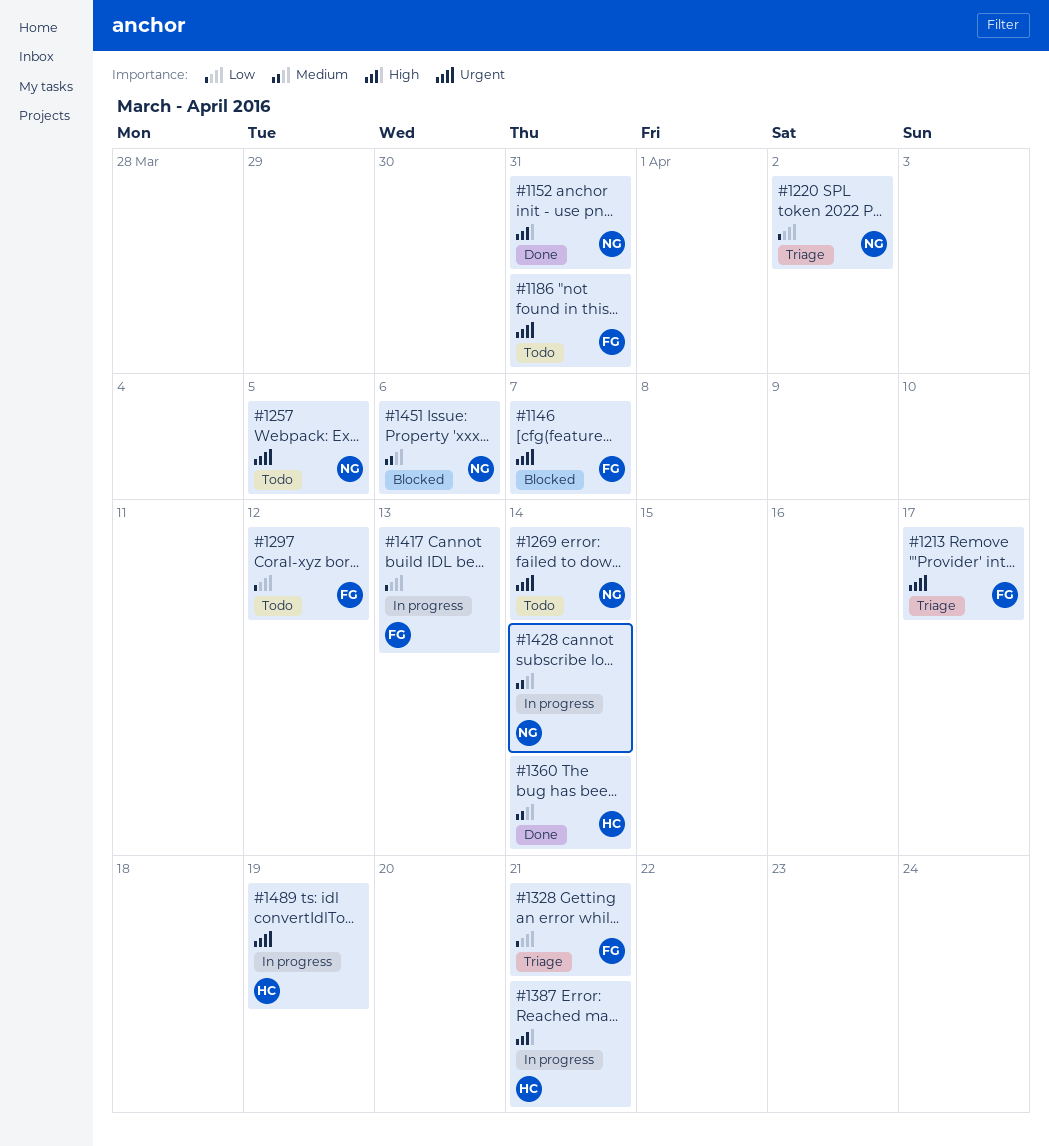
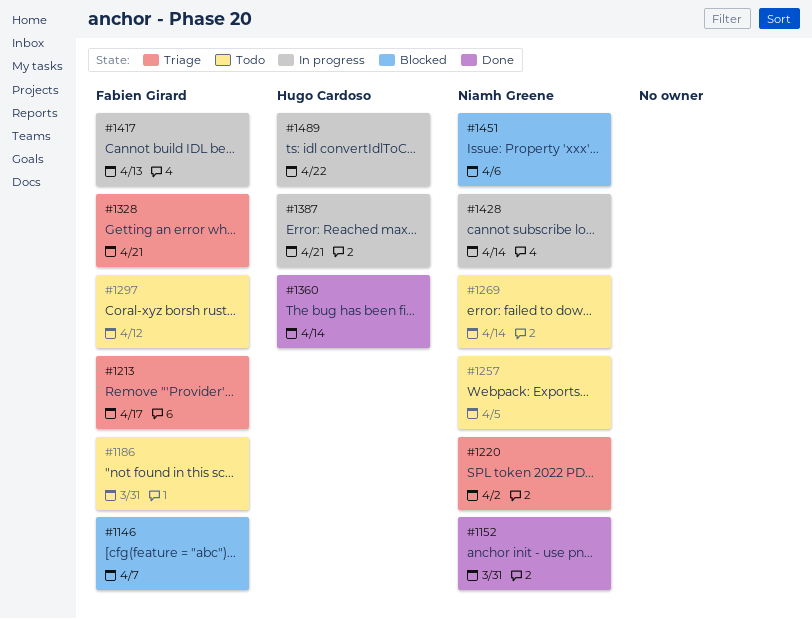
#1489, due: Apr 19 -> Apr 22

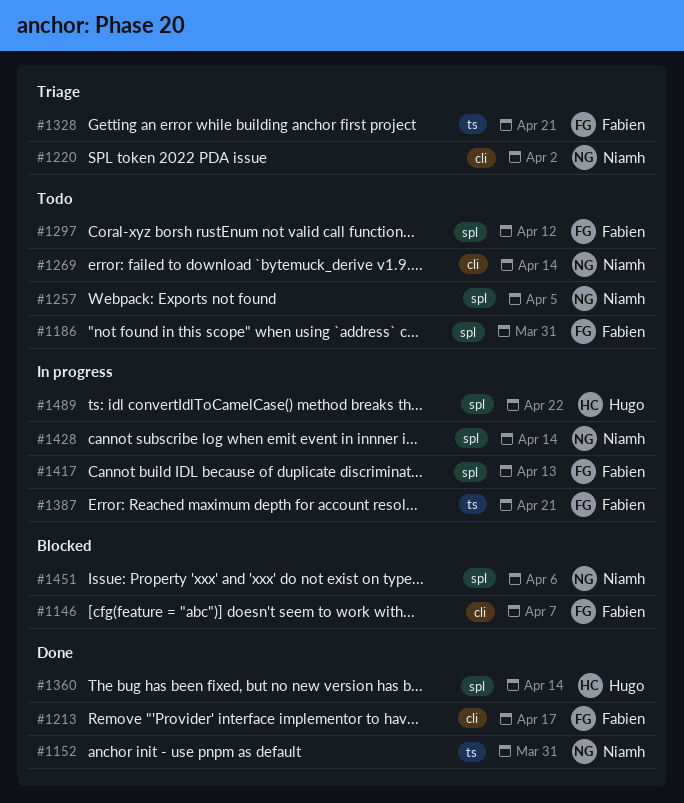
#1213, status: Triage -> Done
#1387, owner: Hugo Cardoso -> Fabien Girard

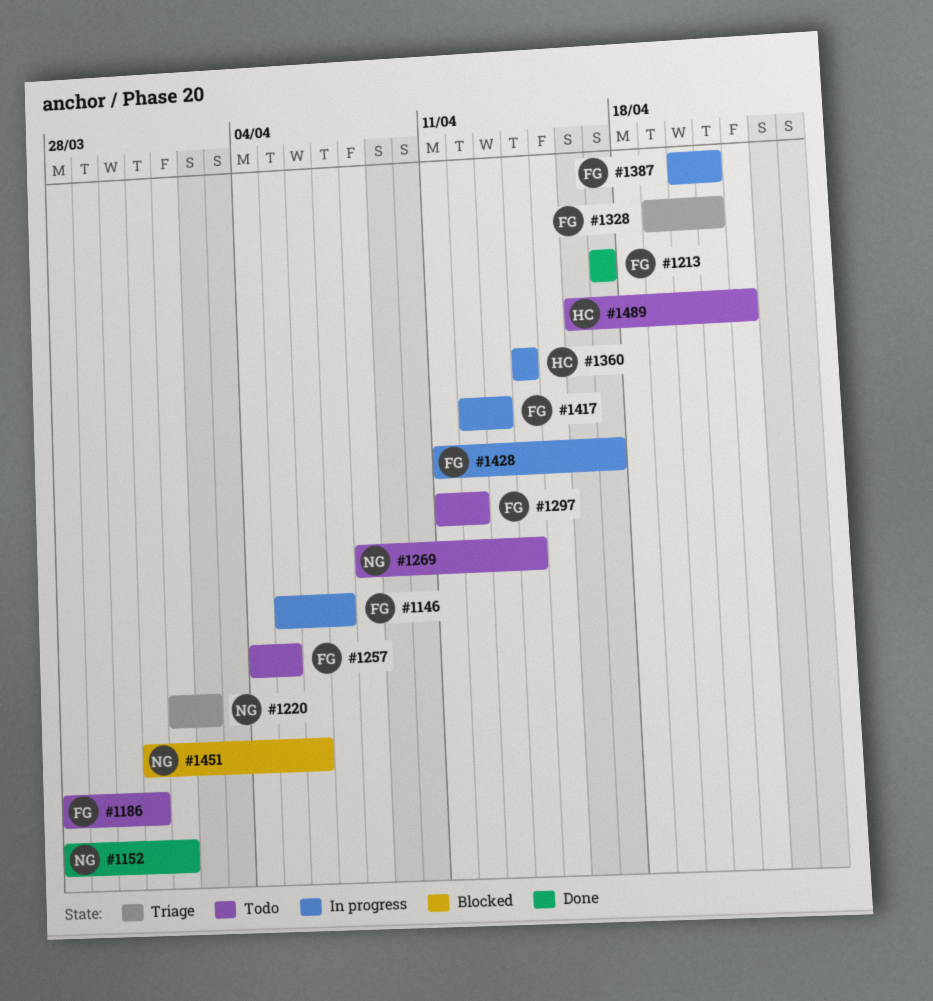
#1146, status: Blocked -> In progress
#1152, due: Mar 31 -> Apr 1
#1257, owner: Niamh -> Fabien
#1360, status: Done -> In progress
#1428, owner: Niamh -> Fabien
#1428, due: Apr 14 -> Apr 17
#1489, status: In progress -> Todo

